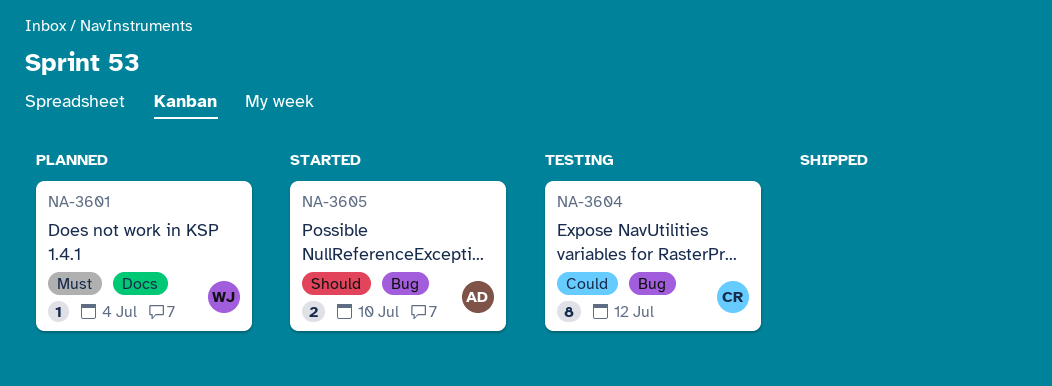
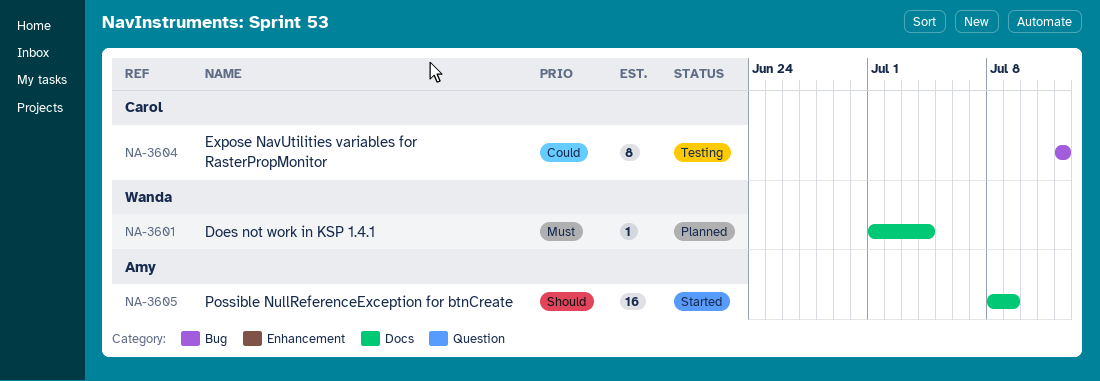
NA-3605, label: Bug -> Docs
NA-3605, estimate: 2 -> 16
NA-3605, due: Jul 10 -> Jul 9

